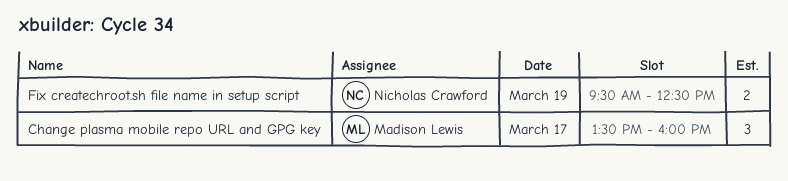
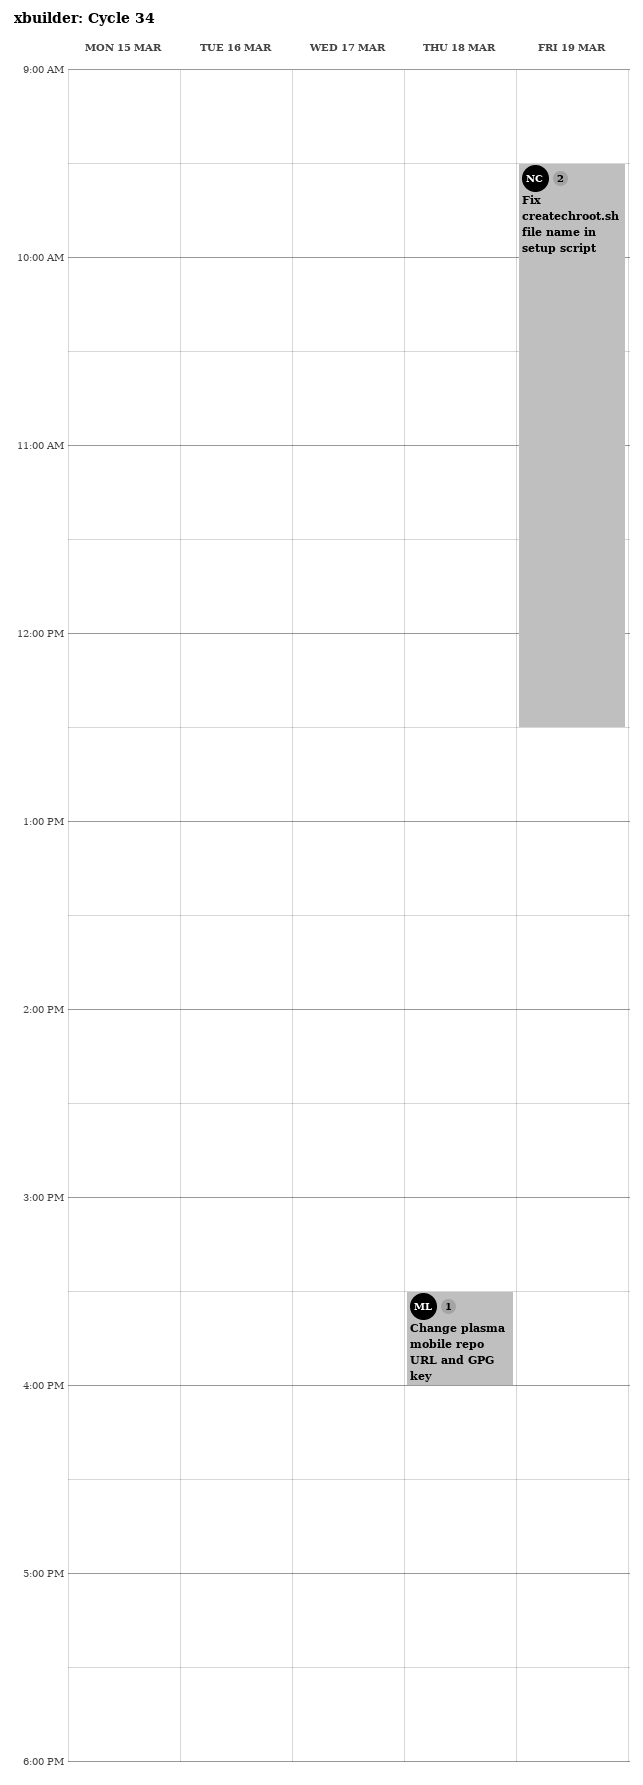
Change plasma mobile repo URL and GPG key, estimate: 3 -> 1
Change plasma mobile repo URL and GPG key, day: Mar 17 -> Mar 18
Change plasma mobile repo URL and GPG key, begins: 13:30 -> 15:30

